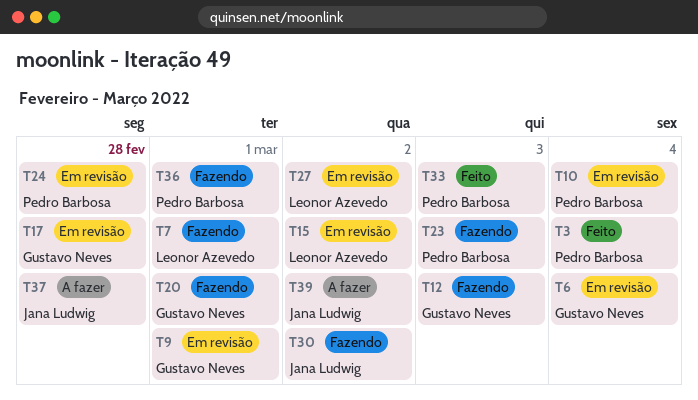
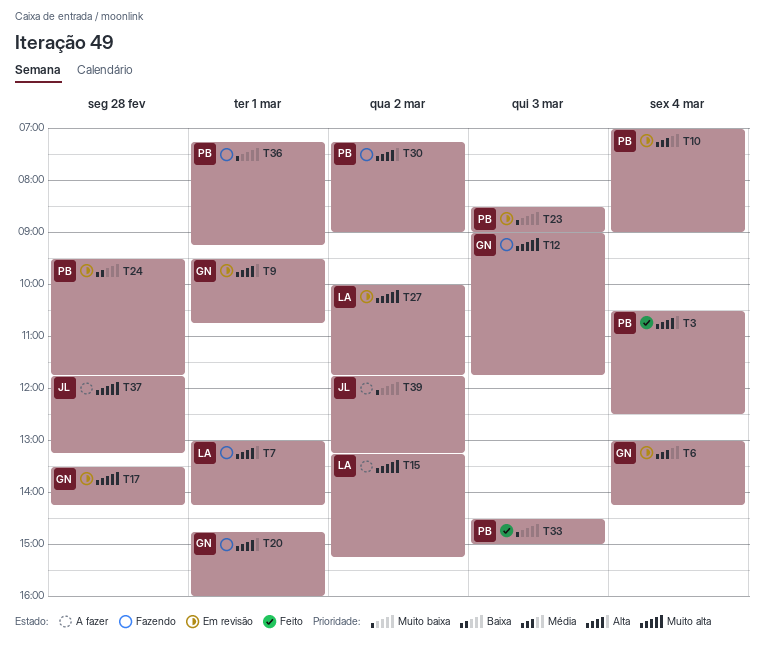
T15, status: Em revisão -> A fazer
T23, status: Fazendo -> Em revisão
T30, owner: Jana Ludwig -> Pedro Barbosa

